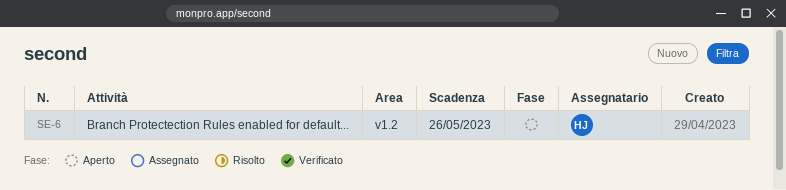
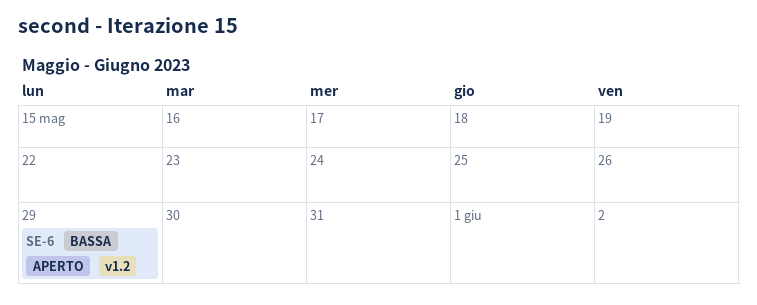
SE-6, due: May 26 -> May 29

